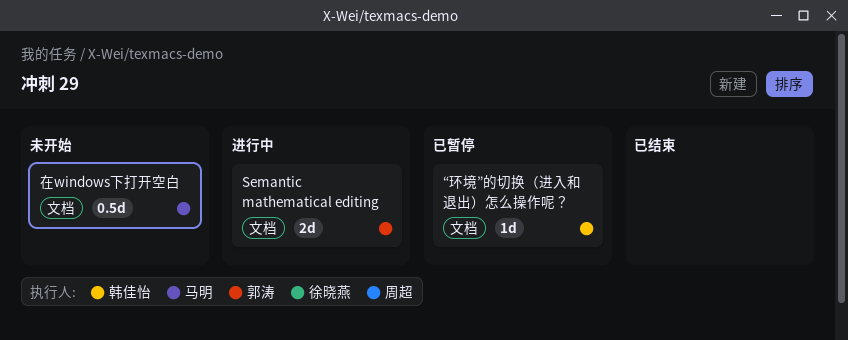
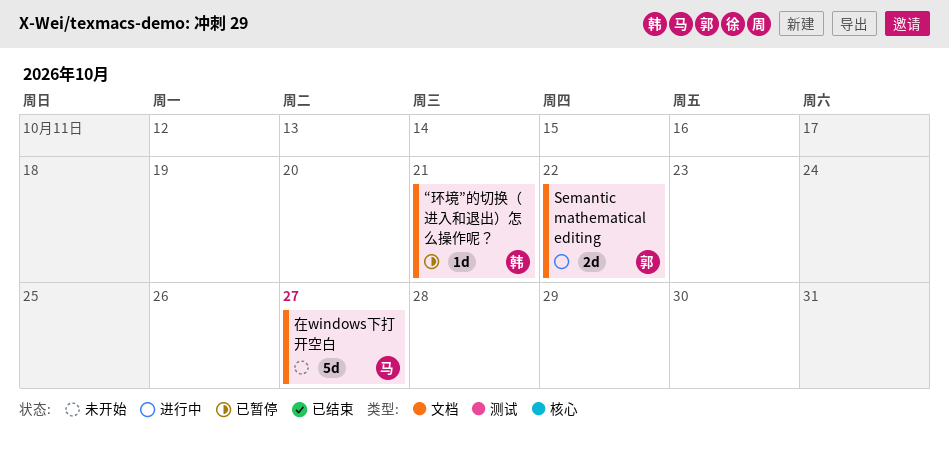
在windows下打开空白, estimate: 0.5d -> 5d

